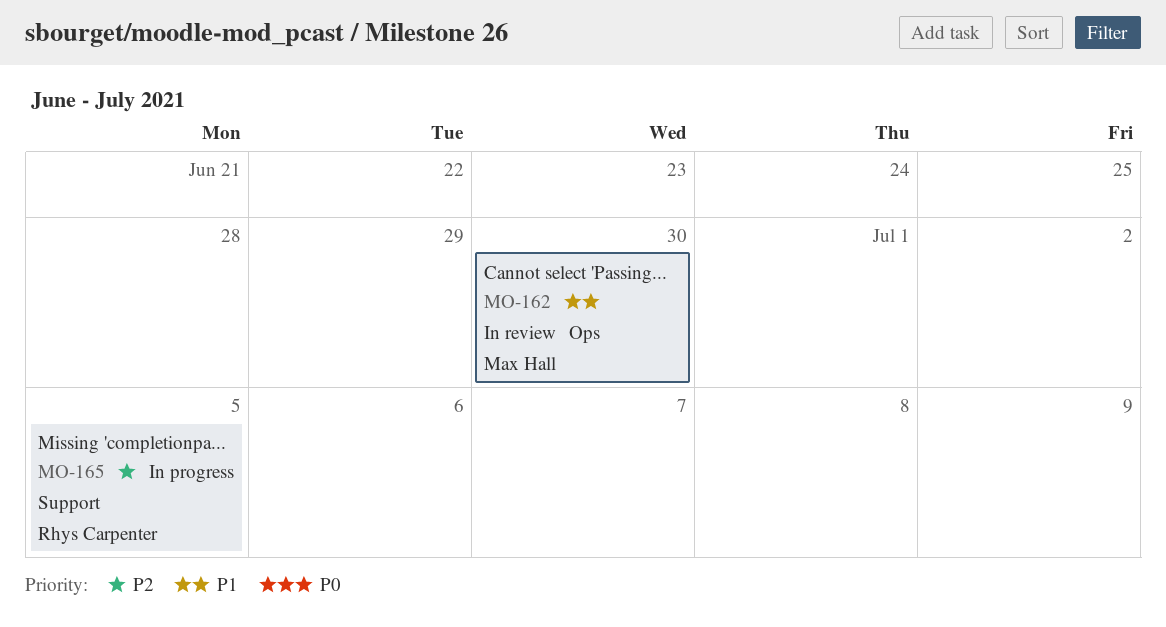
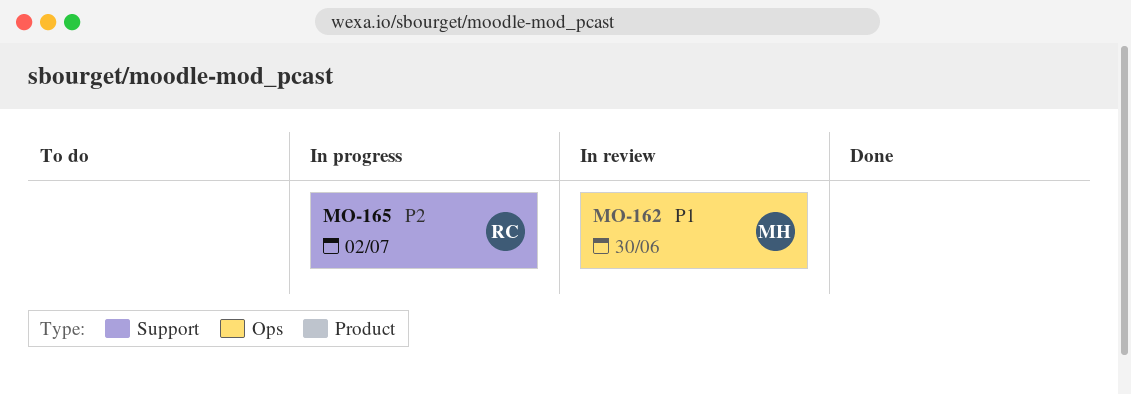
MO-165, due: Jul 5 -> Jul 2

